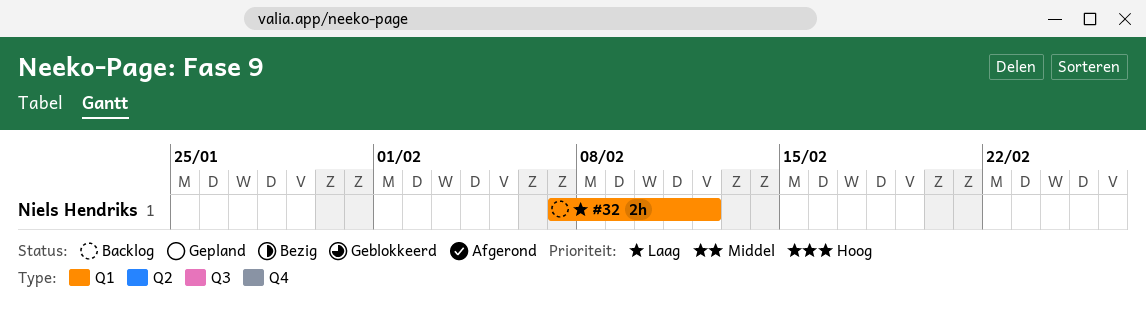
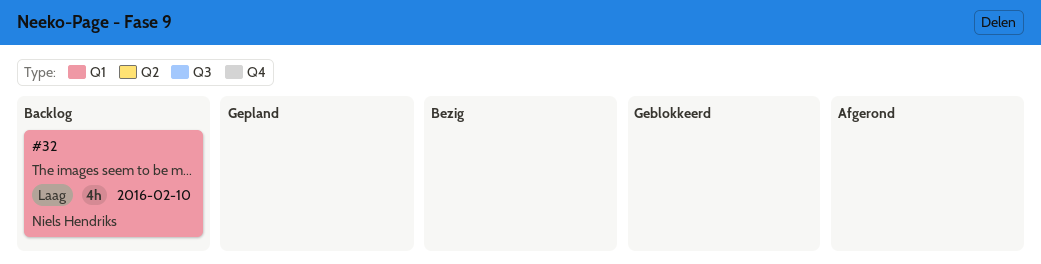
#32, estimate: 2h -> 4h
#32, due: Feb 12 -> Feb 10

